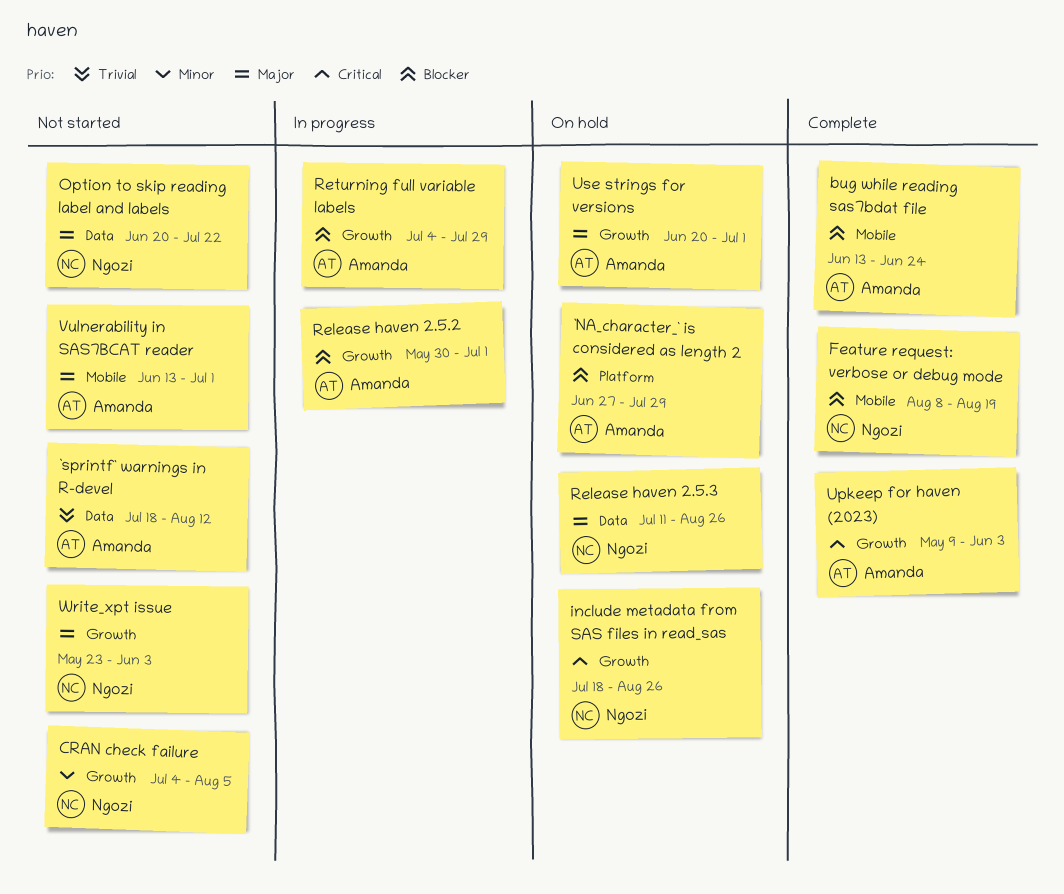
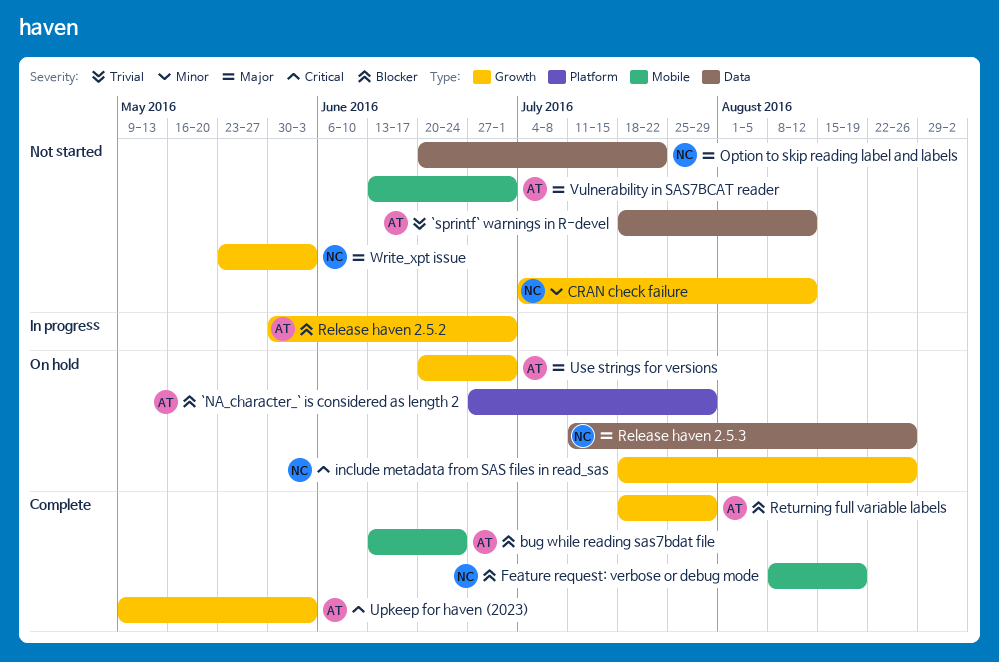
CRAN check failure, due: Aug 5 -> Aug 12
Returning full variable labels, status: In progress -> Complete
Returning full variable labels, start: Jul 4 -> Jul 18

